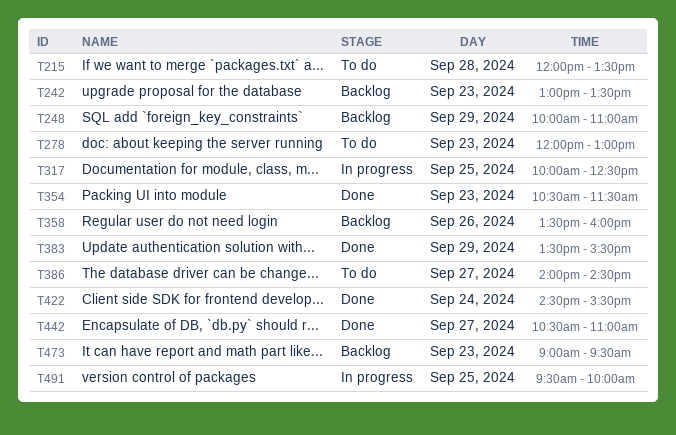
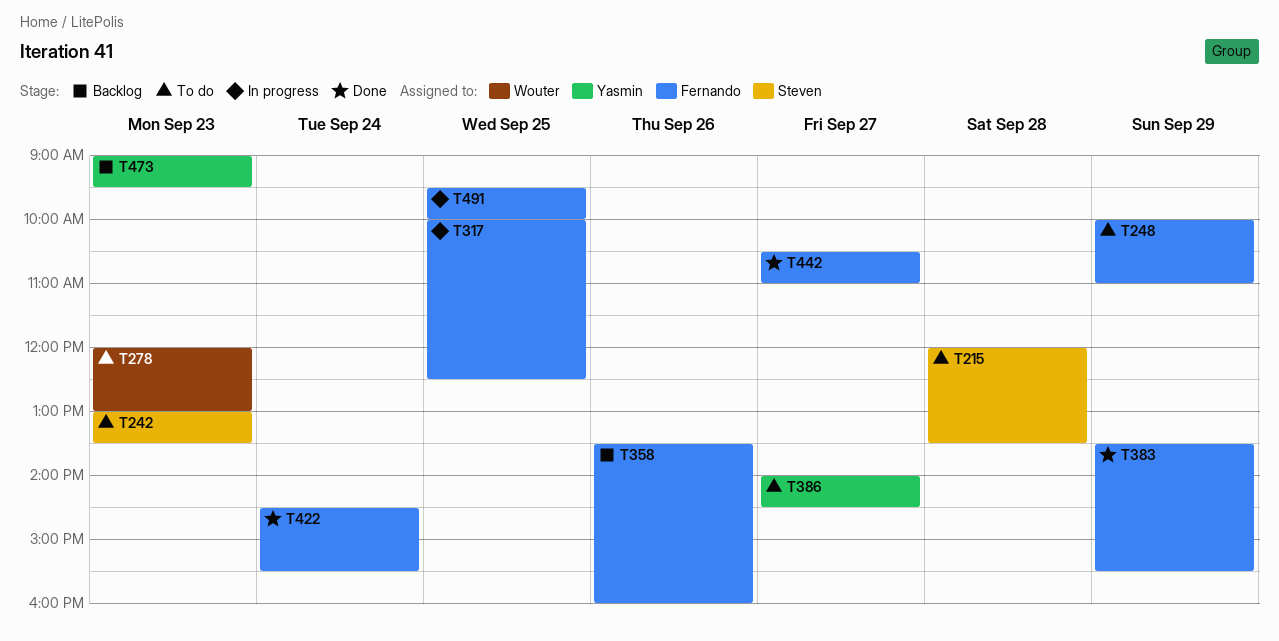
T242, status: Backlog -> To do
T248, status: Backlog -> To do
T354: present -> none

